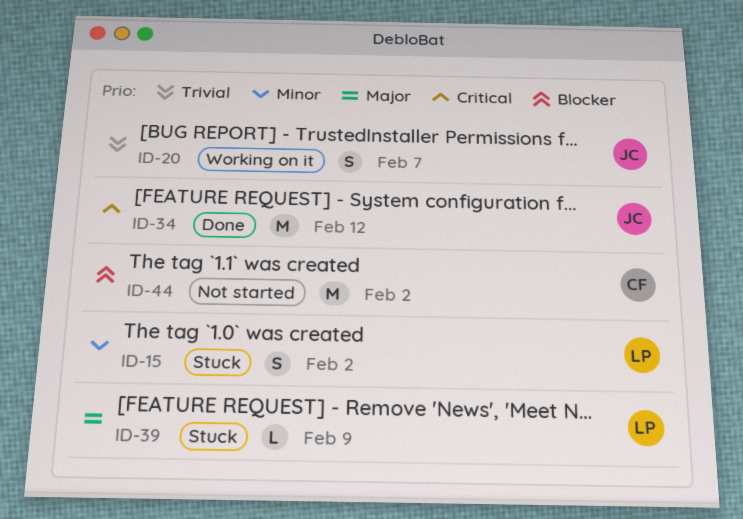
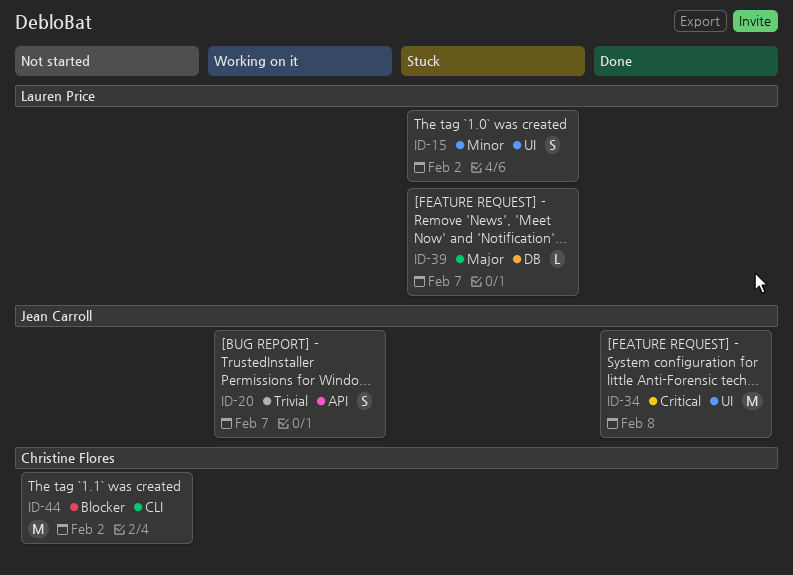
ID-34, due: Feb 12 -> Feb 8
ID-39, due: Feb 9 -> Feb 7

